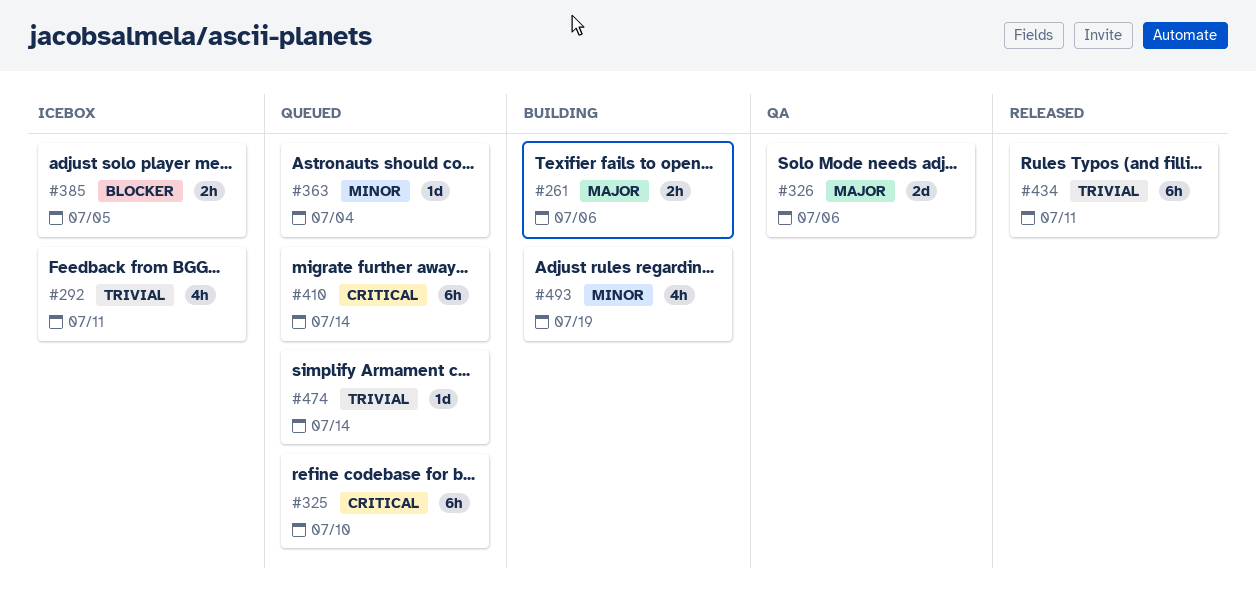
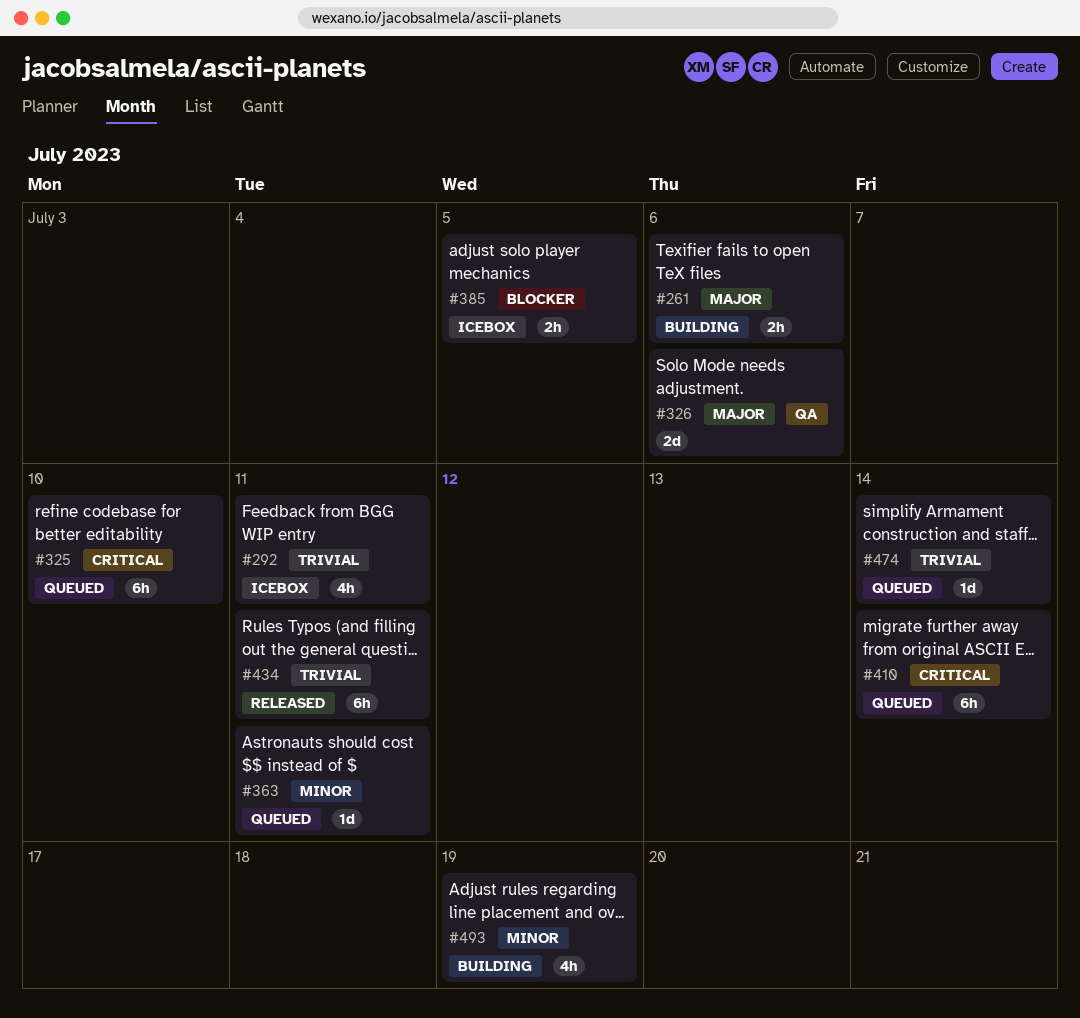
#363, due: Jul 4 -> Jul 11

